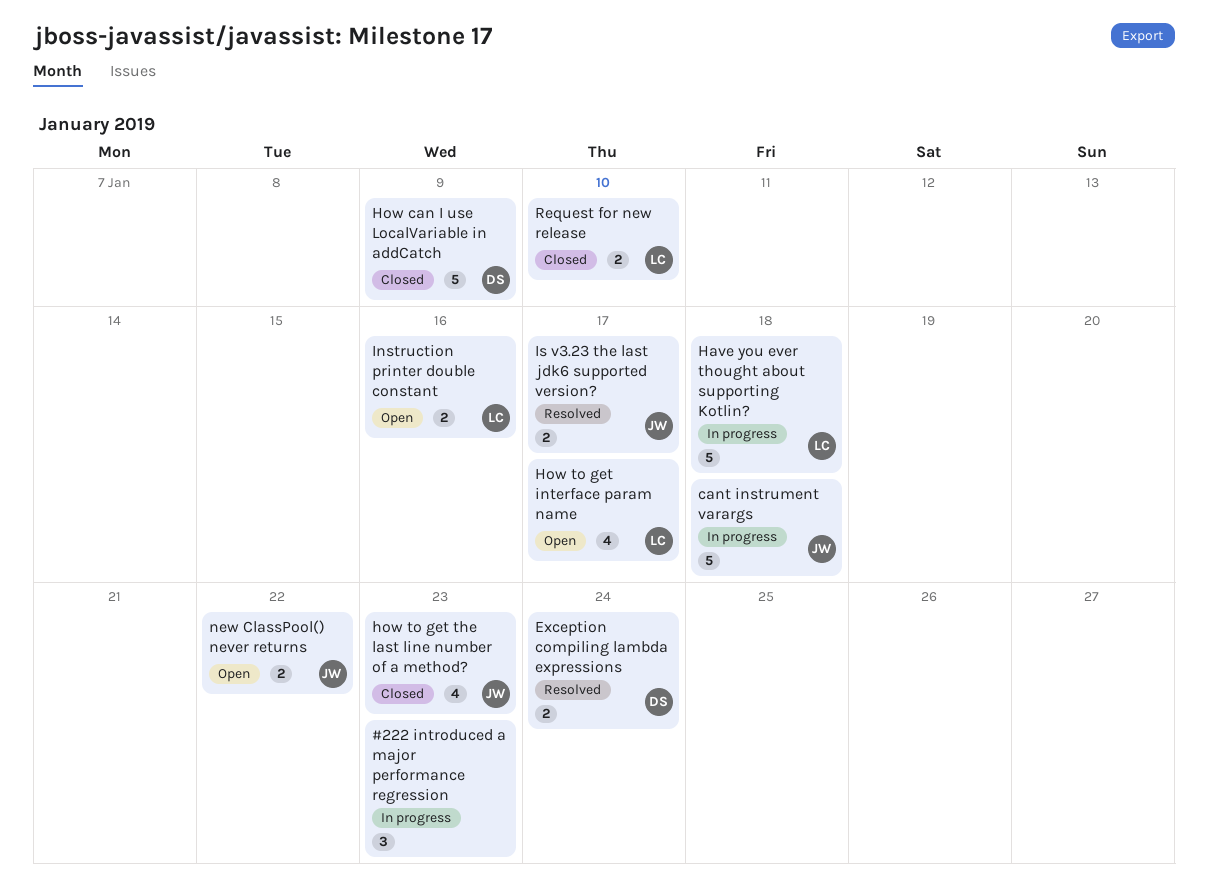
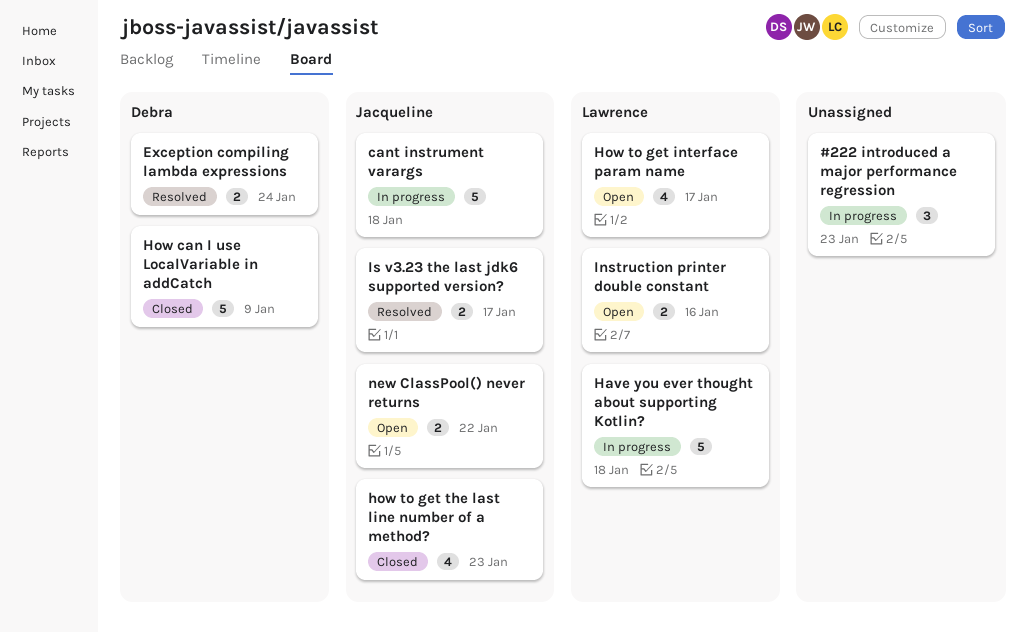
Request for new release: present -> none

